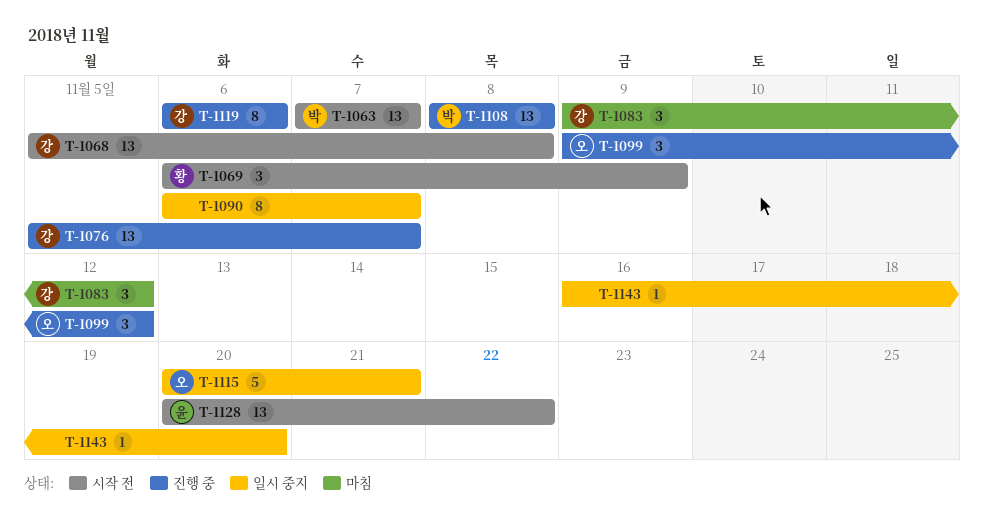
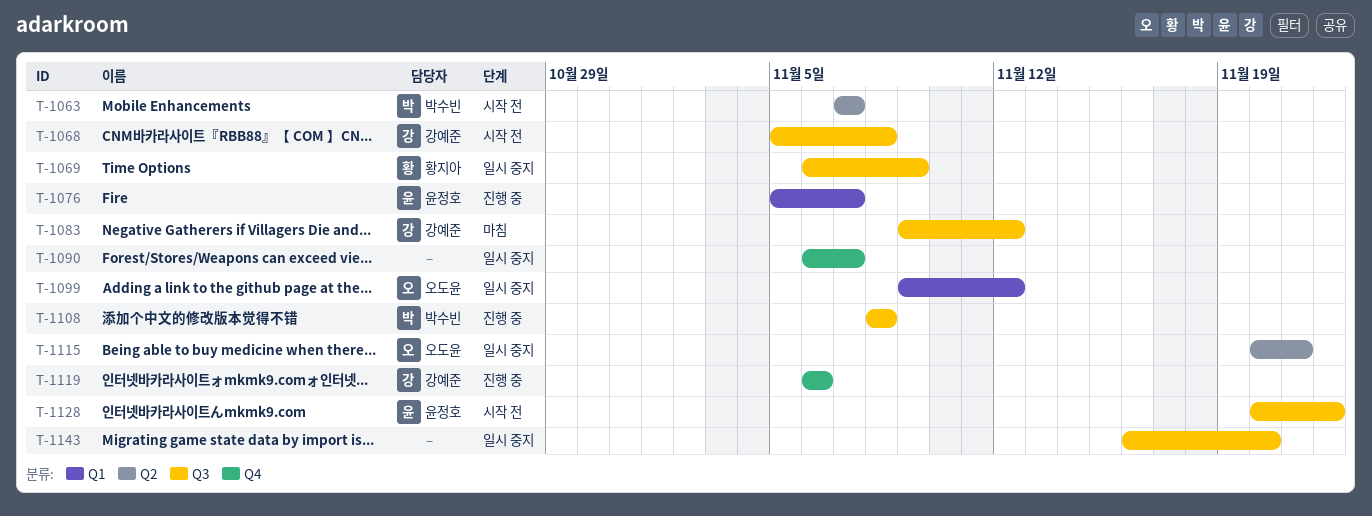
T-1069, status: 시작 전 -> 일시 중지
T-1076, owner: 강예준 -> 윤정호
T-1099, status: 진행 중 -> 일시 중지

